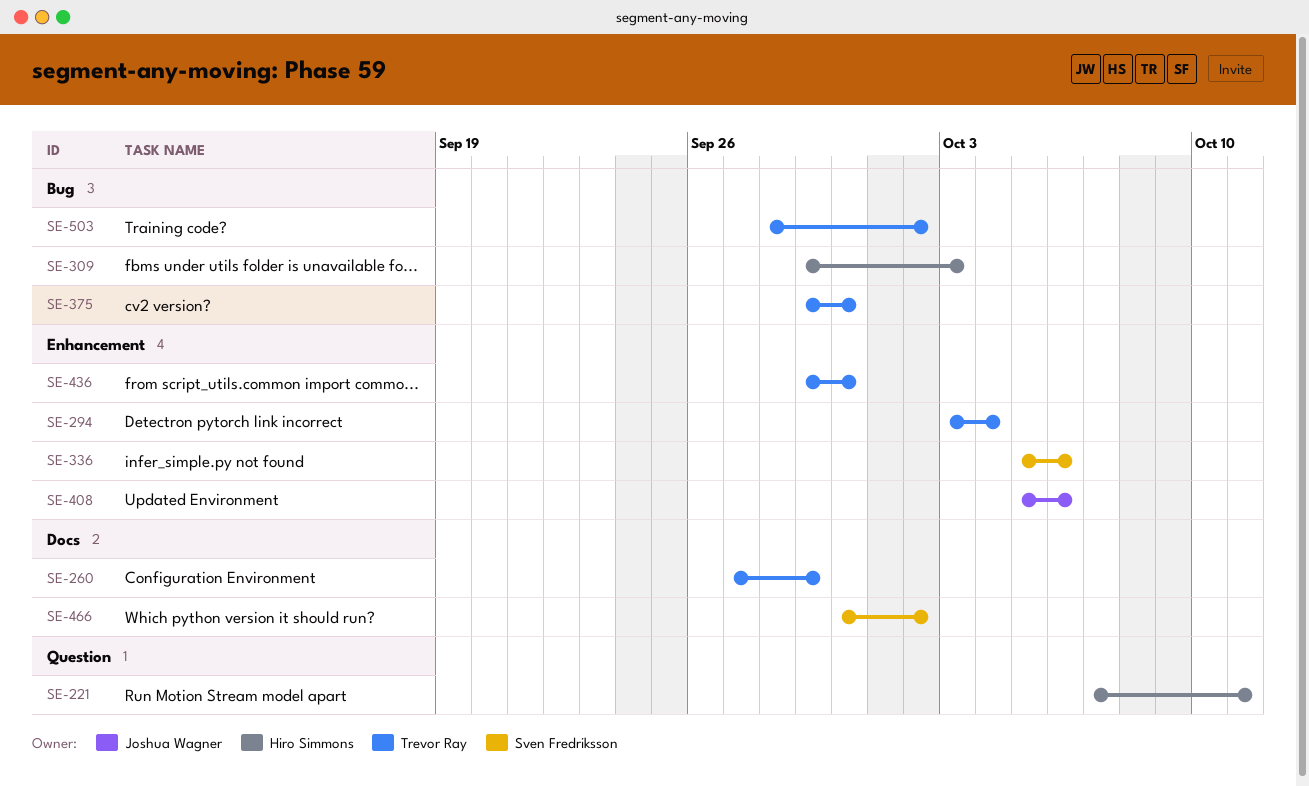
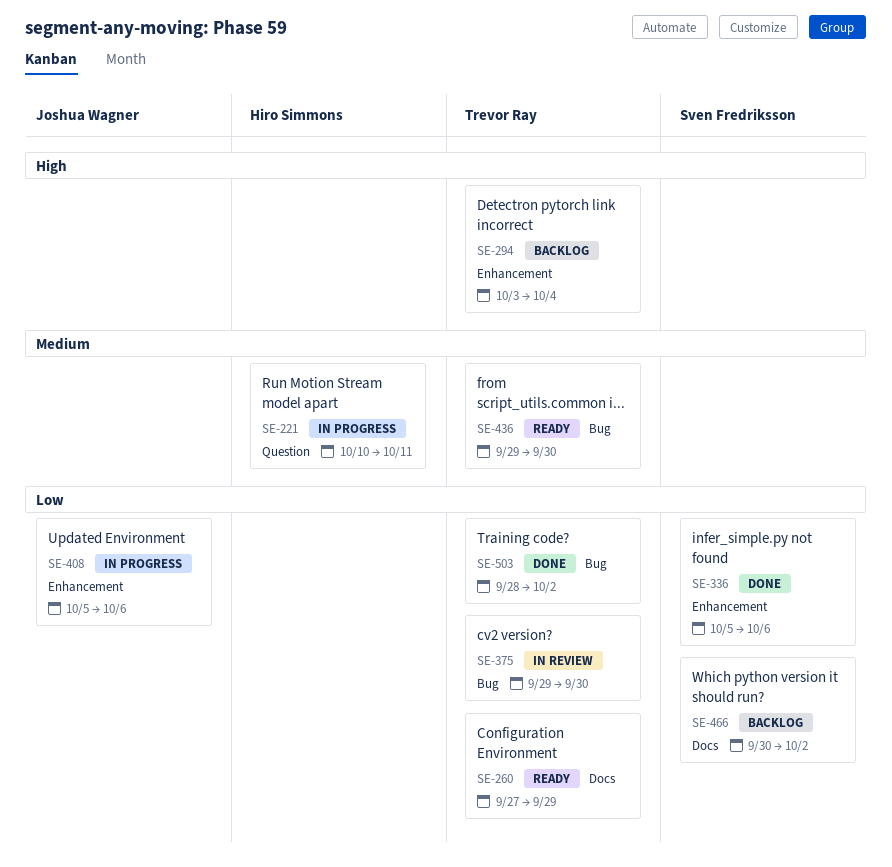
SE-221, start: Oct 7 -> Oct 10
SE-309: present -> none
SE-436, label: Enhancement -> Bug

